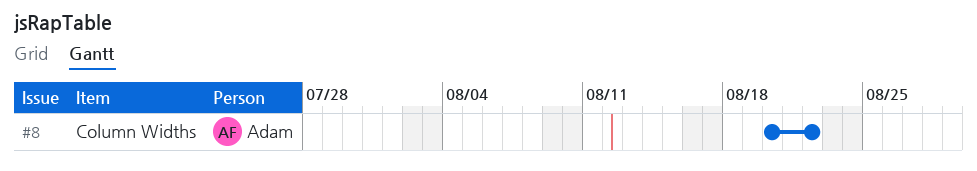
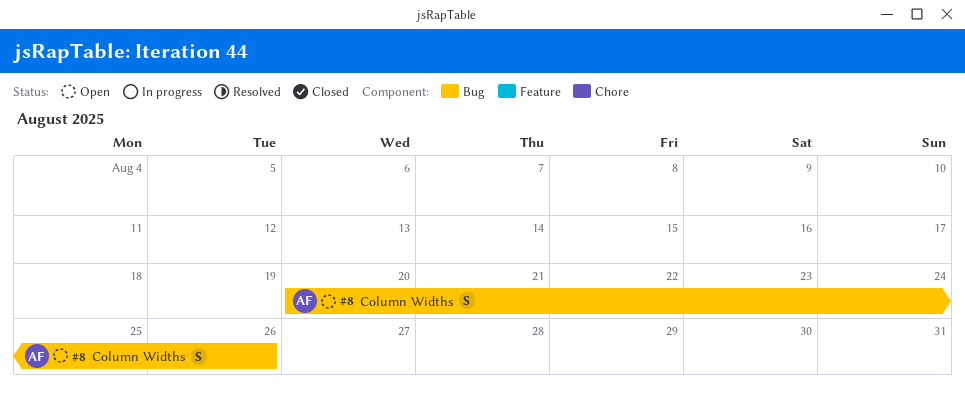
#8, due: Aug 22 -> Aug 26

